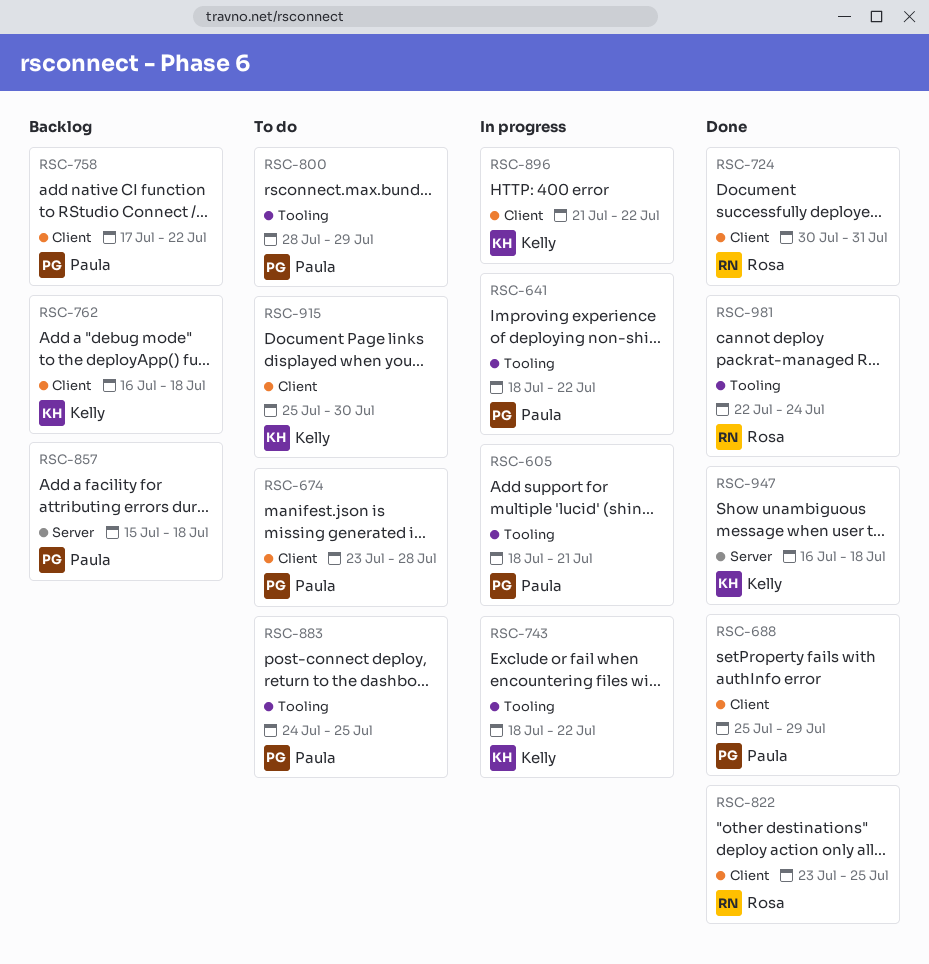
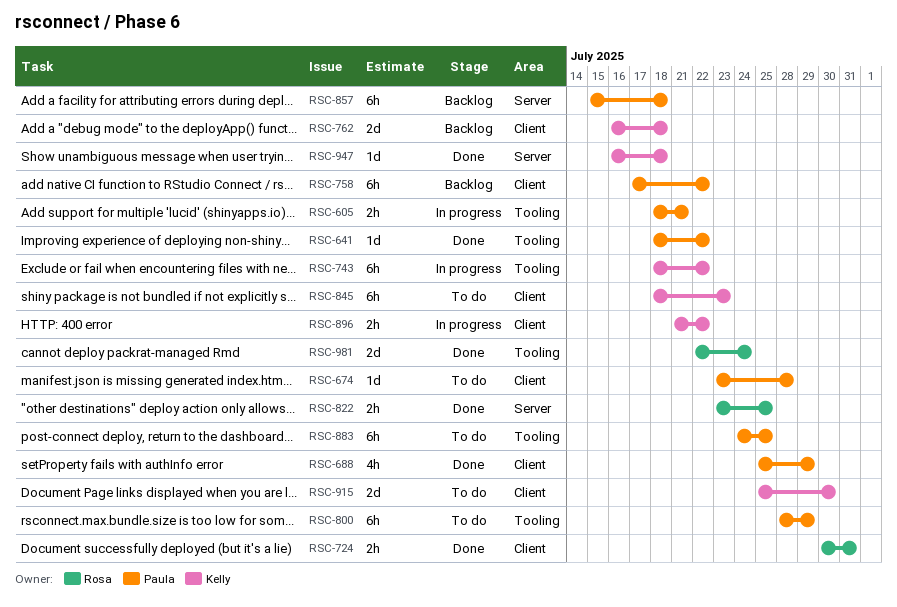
RSC-641, status: In progress -> Done
RSC-822, label: Client -> Server
RSC-845: none -> present

